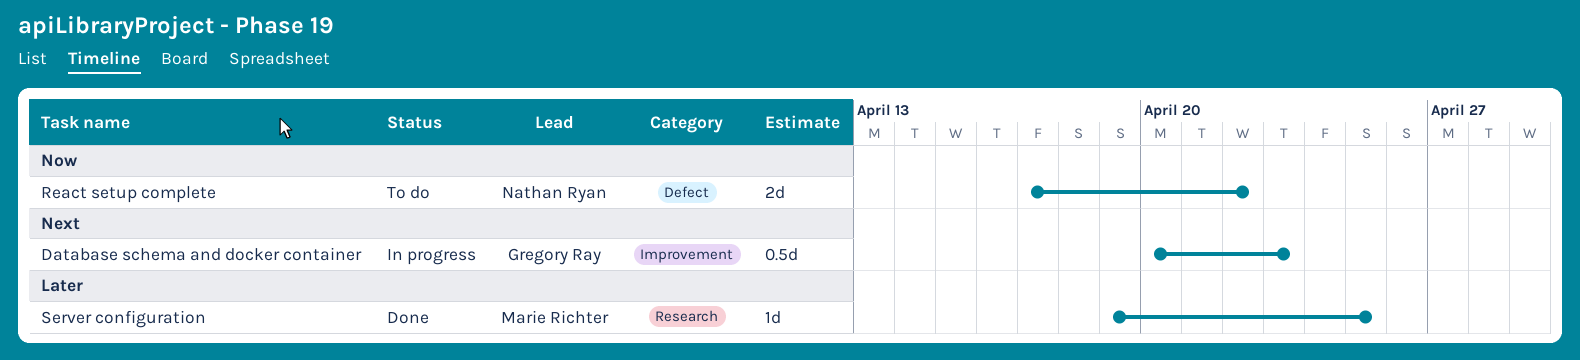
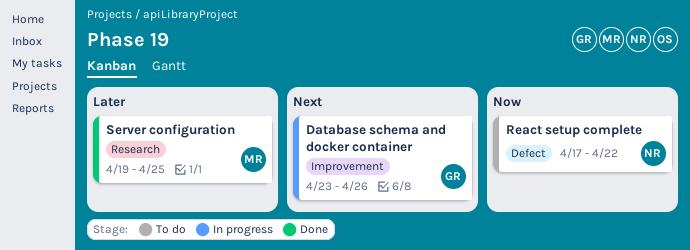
Database schema and docker container, start: Apr 20 -> Apr 23
Database schema and docker container, due: Apr 23 -> Apr 26

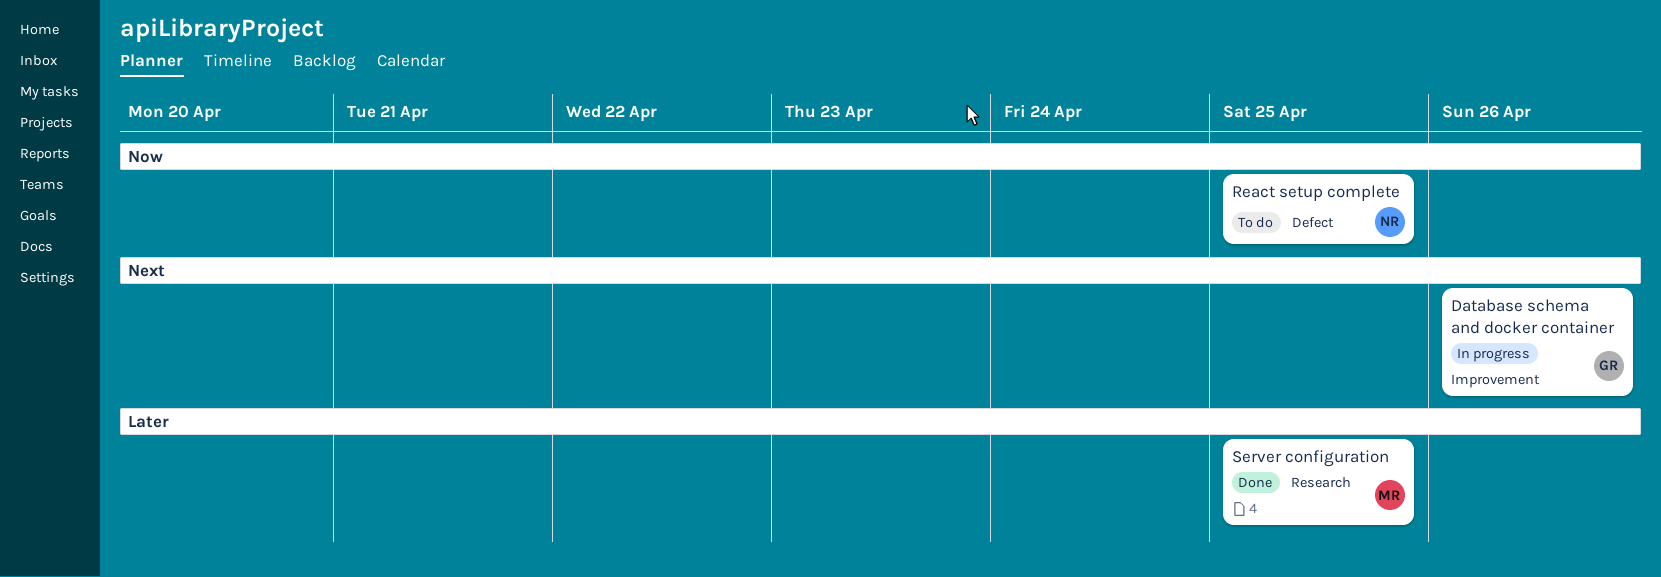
React setup complete, due: Apr 22 -> Apr 25

